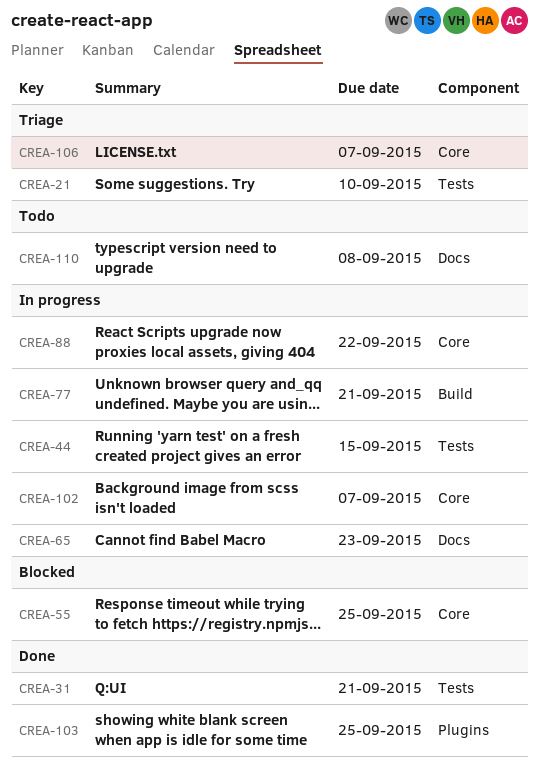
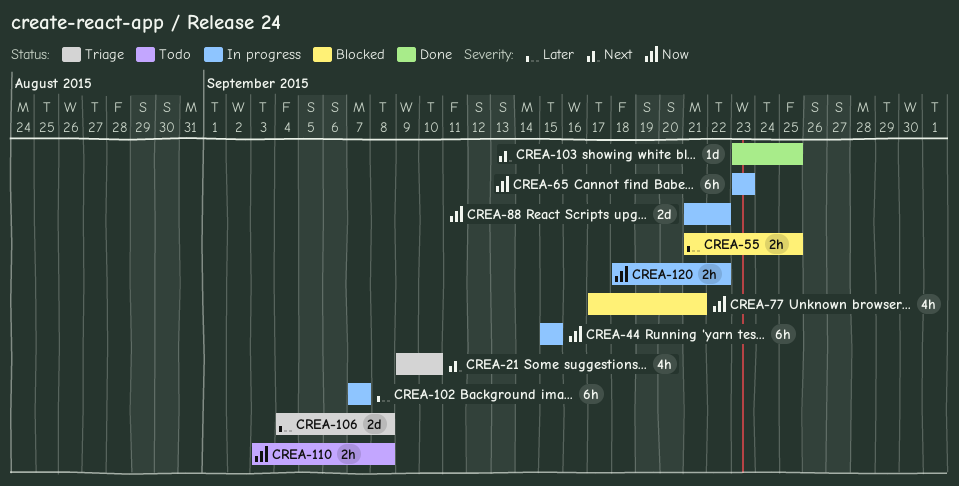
CREA-31: present -> none
CREA-77, status: In progress -> Blocked
CREA-106, due: Sep 7 -> Sep 8
CREA-120: none -> present

